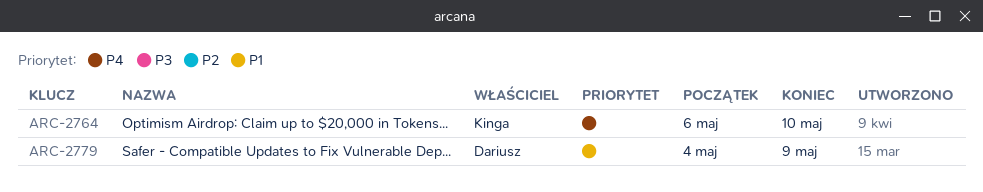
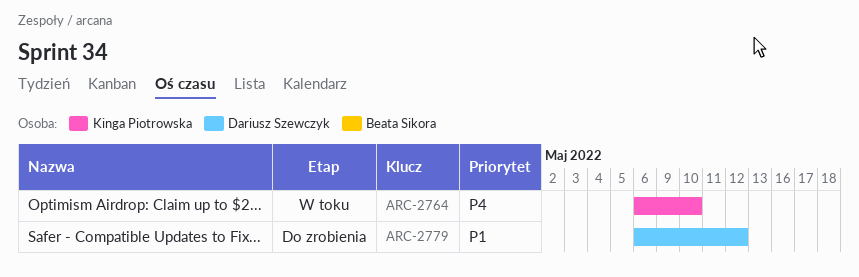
ARC-2779, start: May 4 -> May 6
ARC-2779, due: May 9 -> May 12

